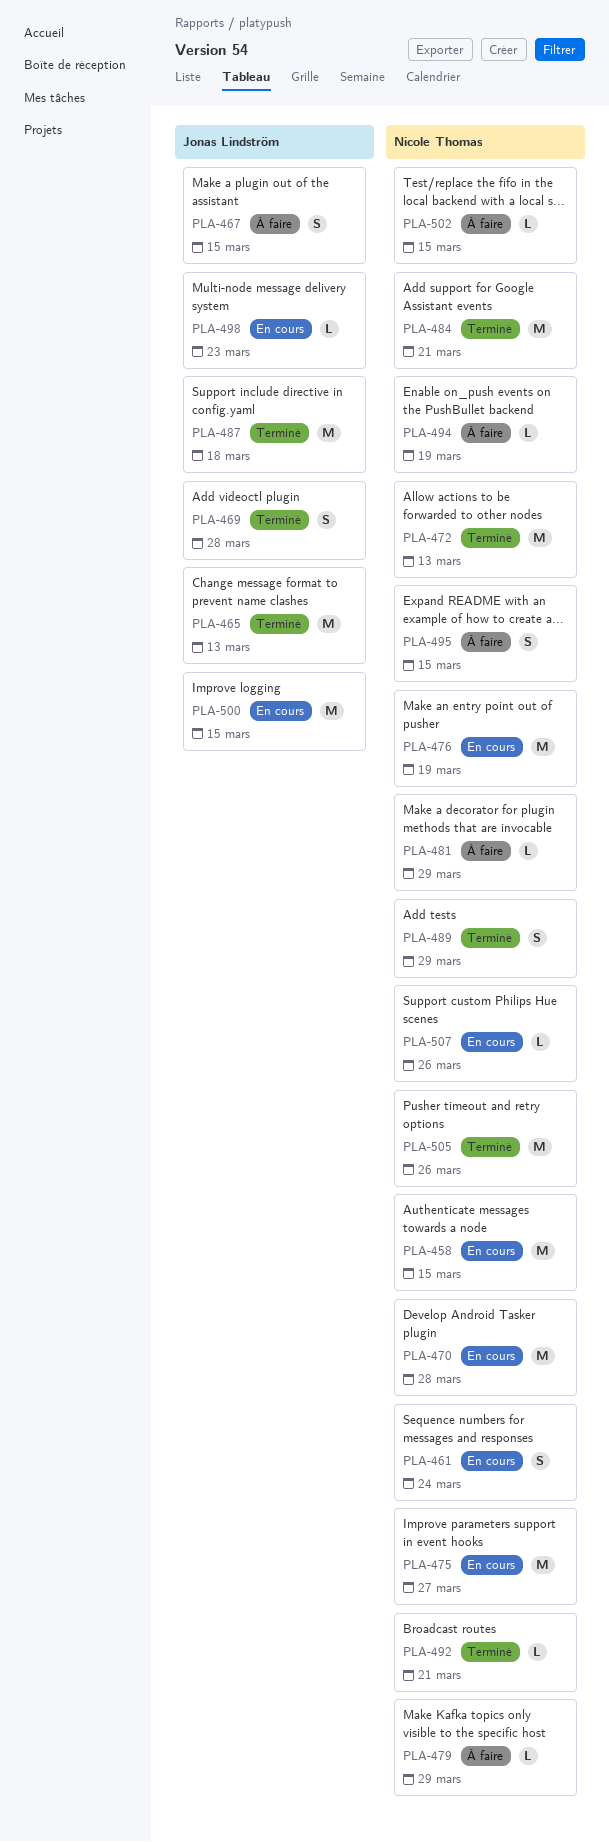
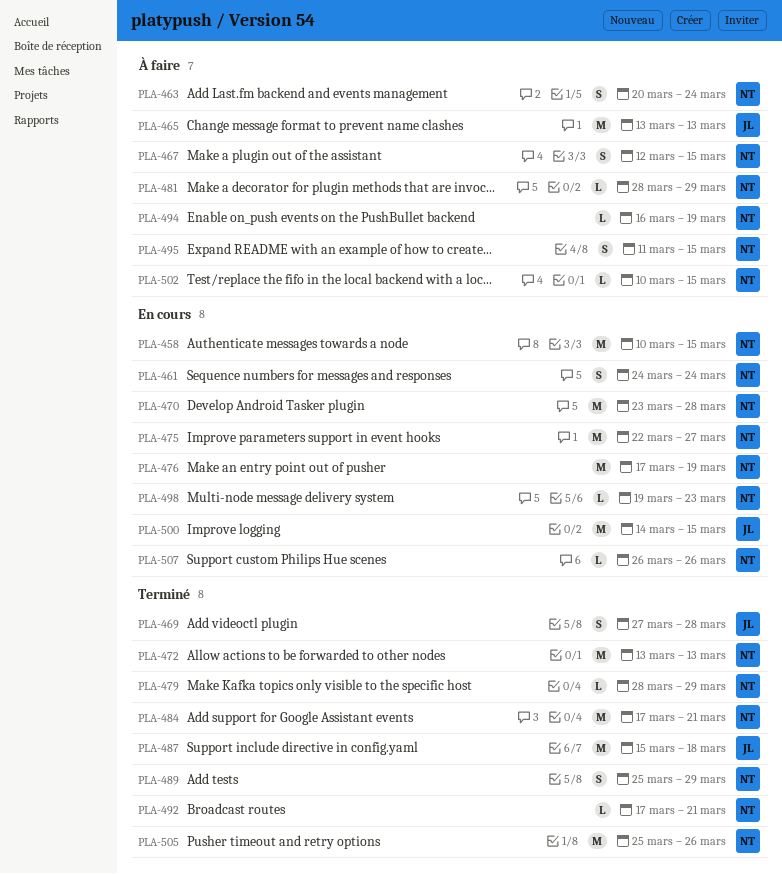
PLA-463: none -> present
PLA-465, status: Terminé -> À faire
PLA-467, owner: Jonas Lindström -> Nicole Thomas
PLA-479, status: À faire -> Terminé
PLA-498, owner: Jonas Lindström -> Nicole Thomas

